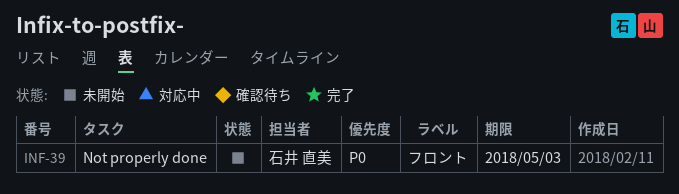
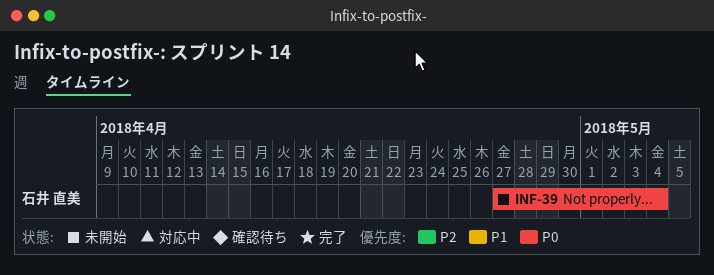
INF-39, due: May 3 -> May 4

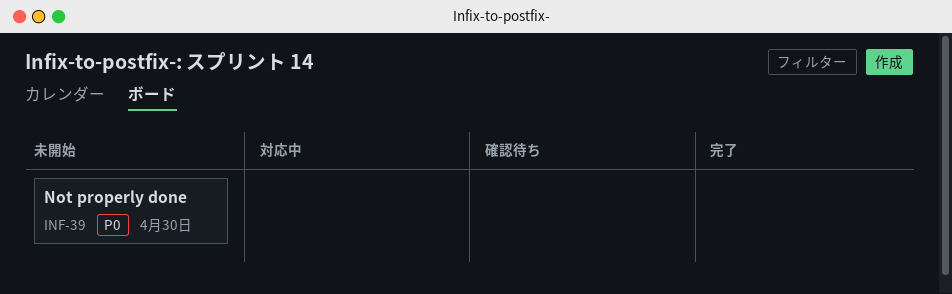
INF-39, due: May 4 -> Apr 30

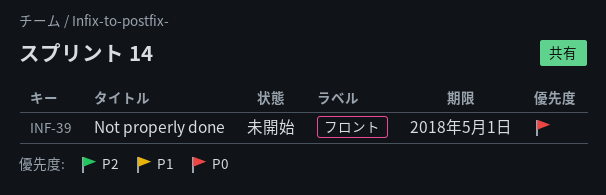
INF-39, due: Apr 30 -> May 1

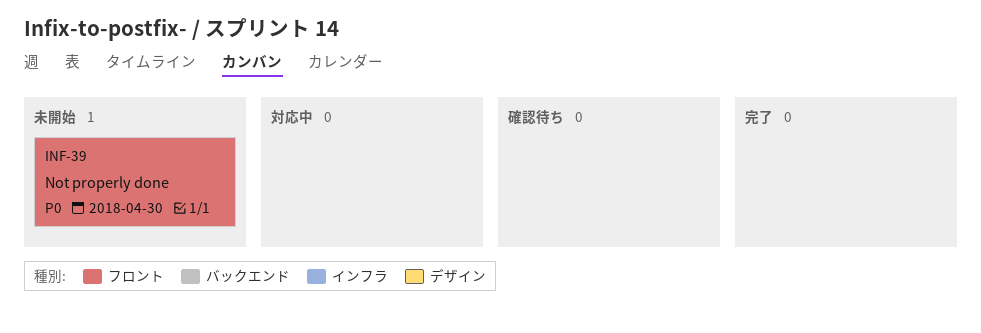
INF-39, due: May 1 -> Apr 30

